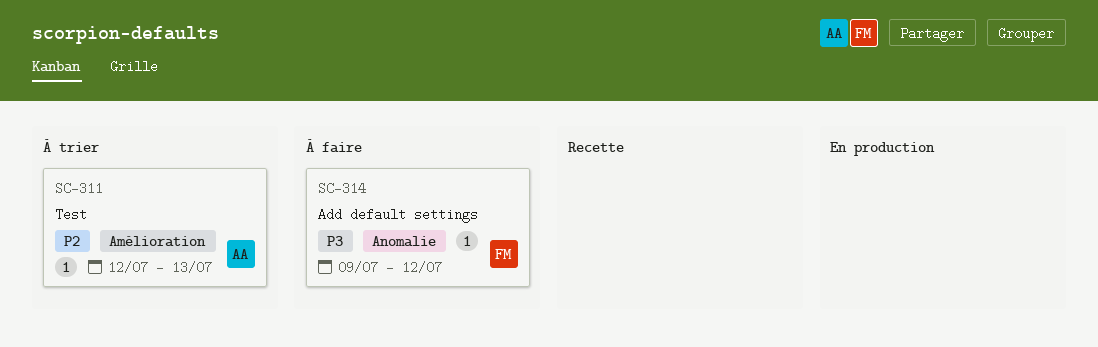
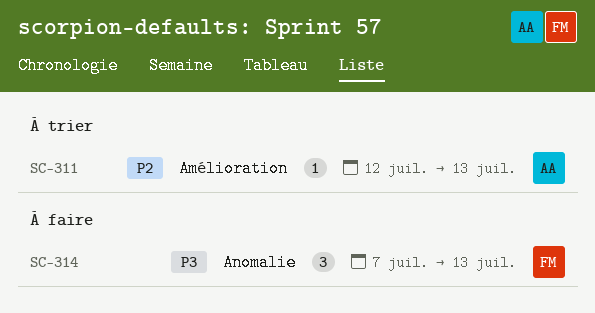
SC-314, estimate: 1 -> 3
SC-314, start: Jul 9 -> Jul 7
SC-314, due: Jul 12 -> Jul 13

